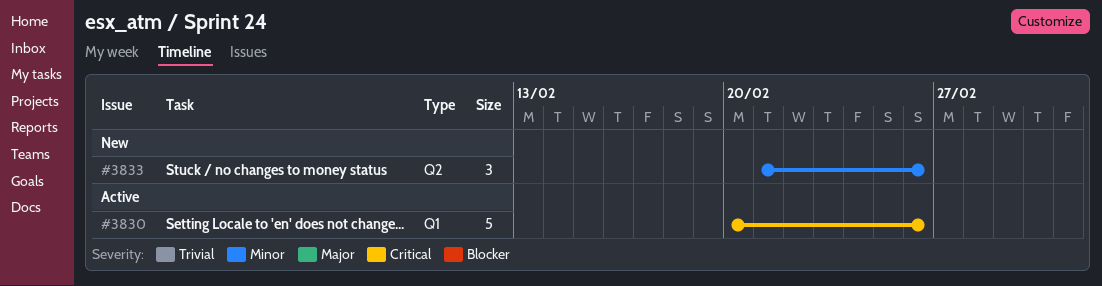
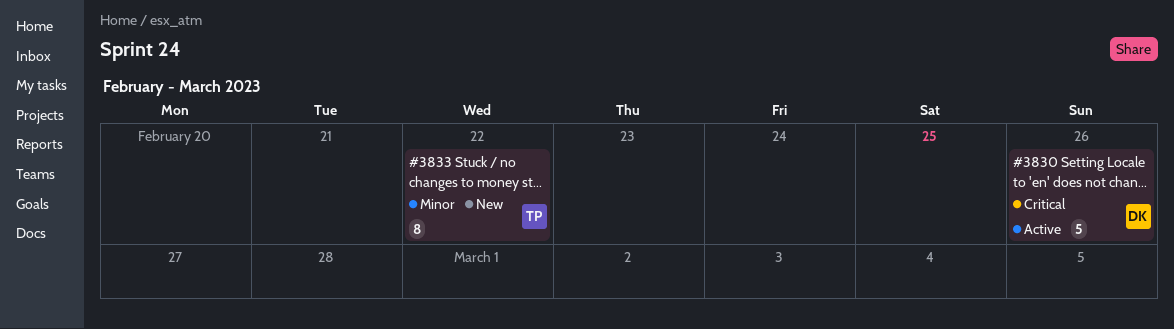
#3833, estimate: 3 -> 8
#3833, due: Feb 26 -> Feb 22

